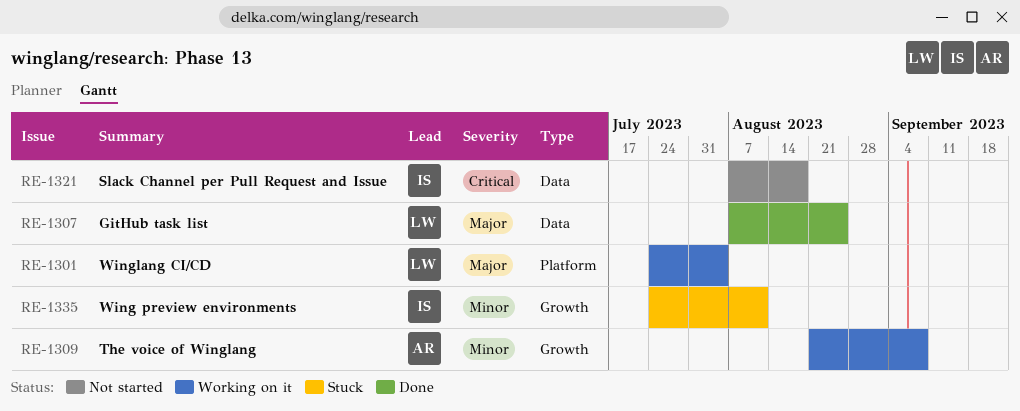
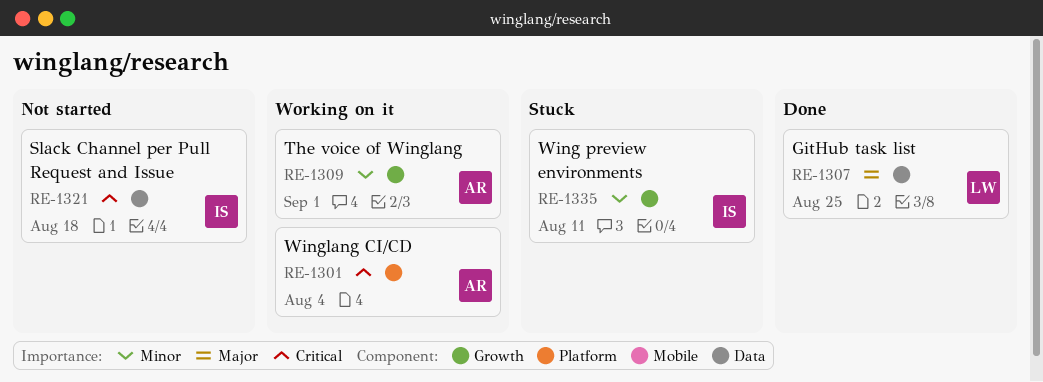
RE-1301, owner: LW -> AR
RE-1301, priority: Major -> Critical
RE-1309, due: Sep 8 -> Sep 1

